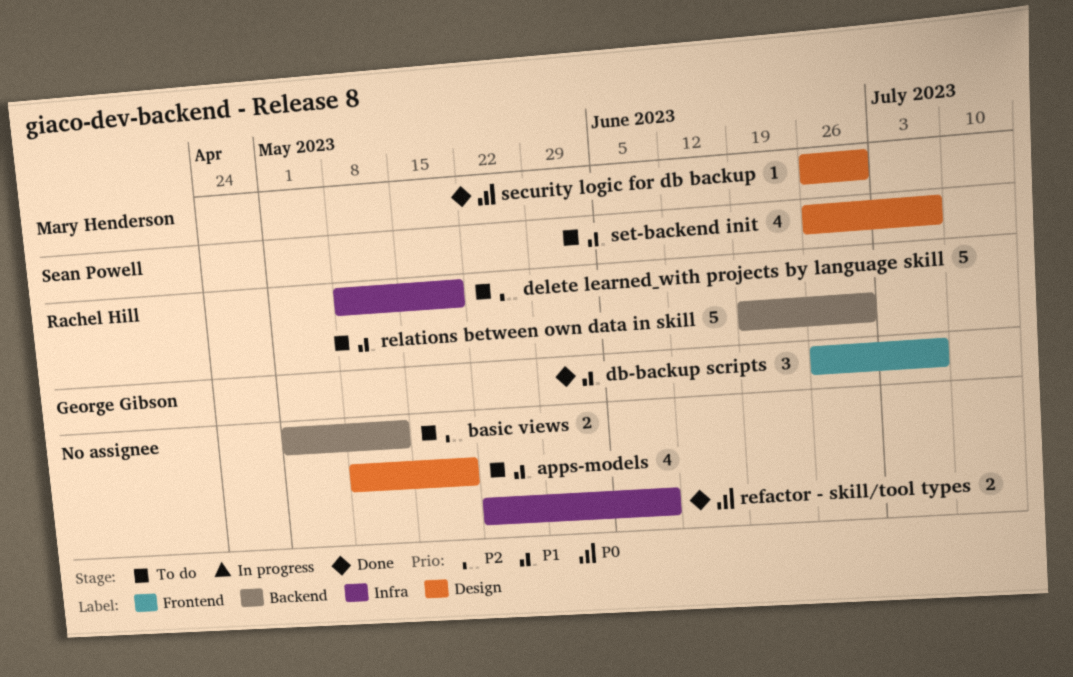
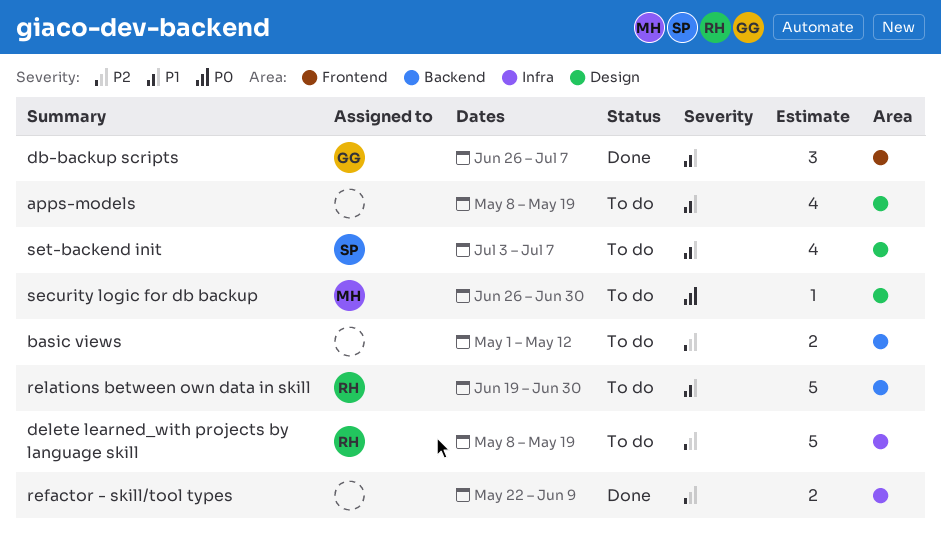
refactor - skill/tool types, priority: P0 -> P2
security logic for db backup, status: Done -> To do
set-backend init, start: Jun 26 -> Jul 3

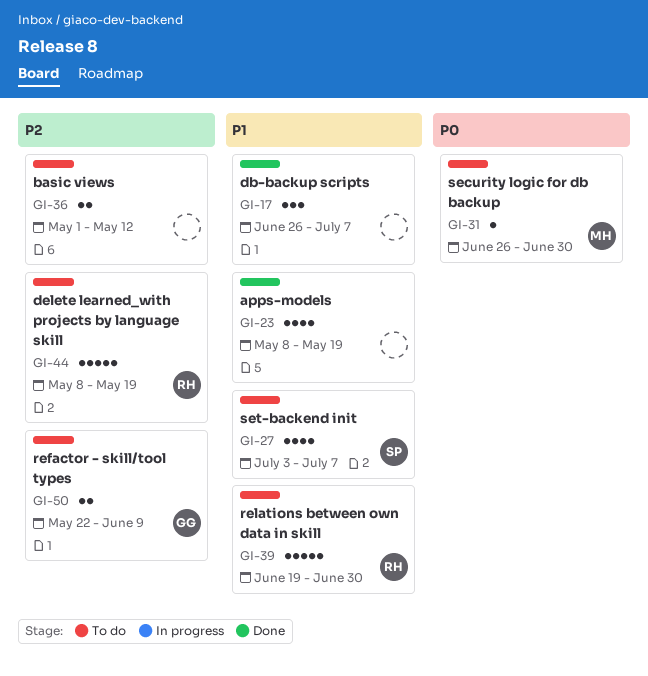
apps-models, status: To do -> Done
db-backup scripts, owner: GG -> none
refactor - skill/tool types, status: Done -> To do
refactor - skill/tool types, owner: none -> GG

